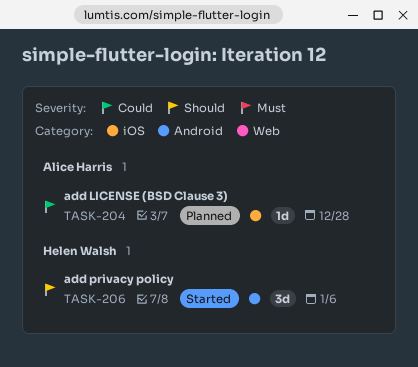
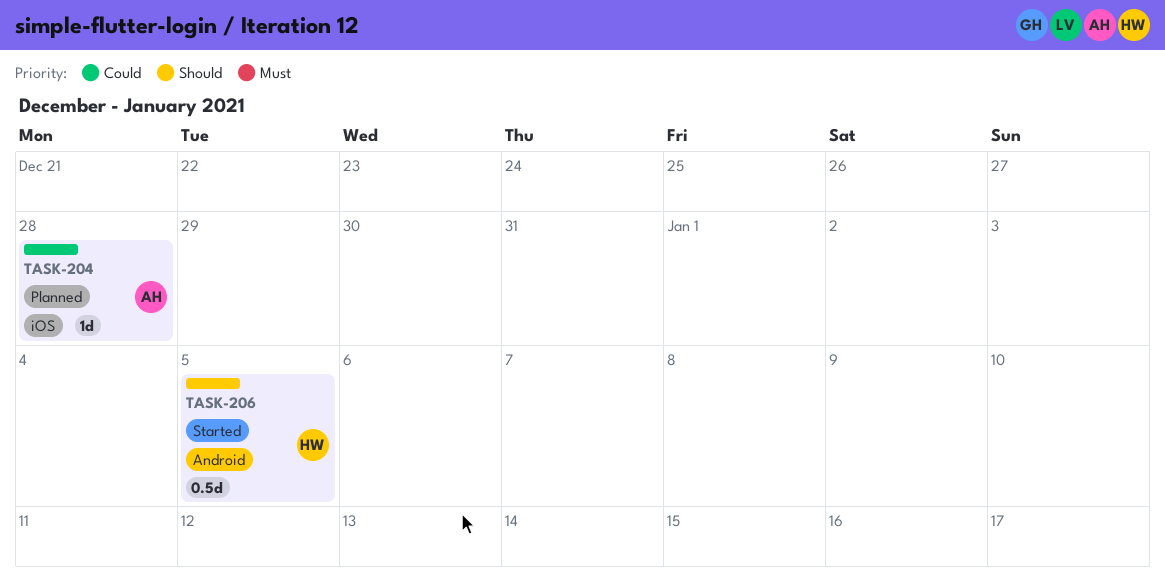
TASK-206, estimate: 3d -> 0.5d
TASK-206, due: Jan 6 -> Jan 5

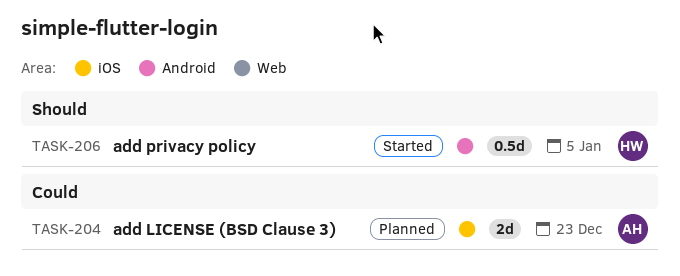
TASK-204, estimate: 1d -> 2d
TASK-204, due: Dec 28 -> Dec 23

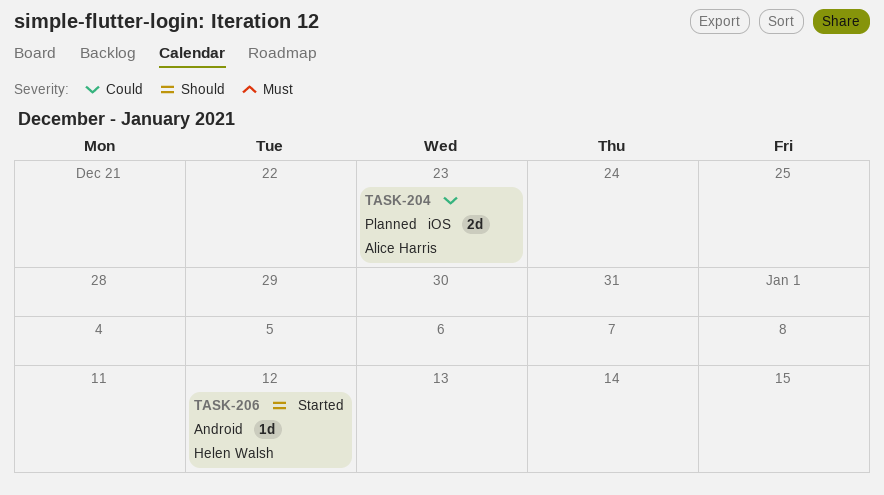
TASK-206, estimate: 0.5d -> 1d
TASK-206, due: Jan 5 -> Jan 12

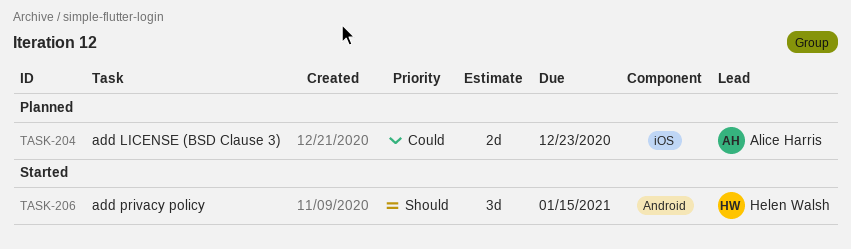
TASK-206, estimate: 1d -> 3d
TASK-206, due: Jan 12 -> Jan 15

